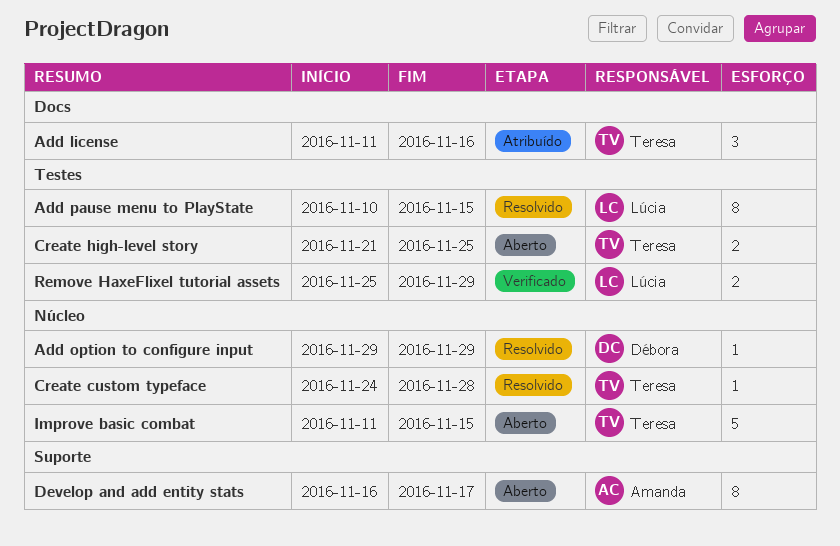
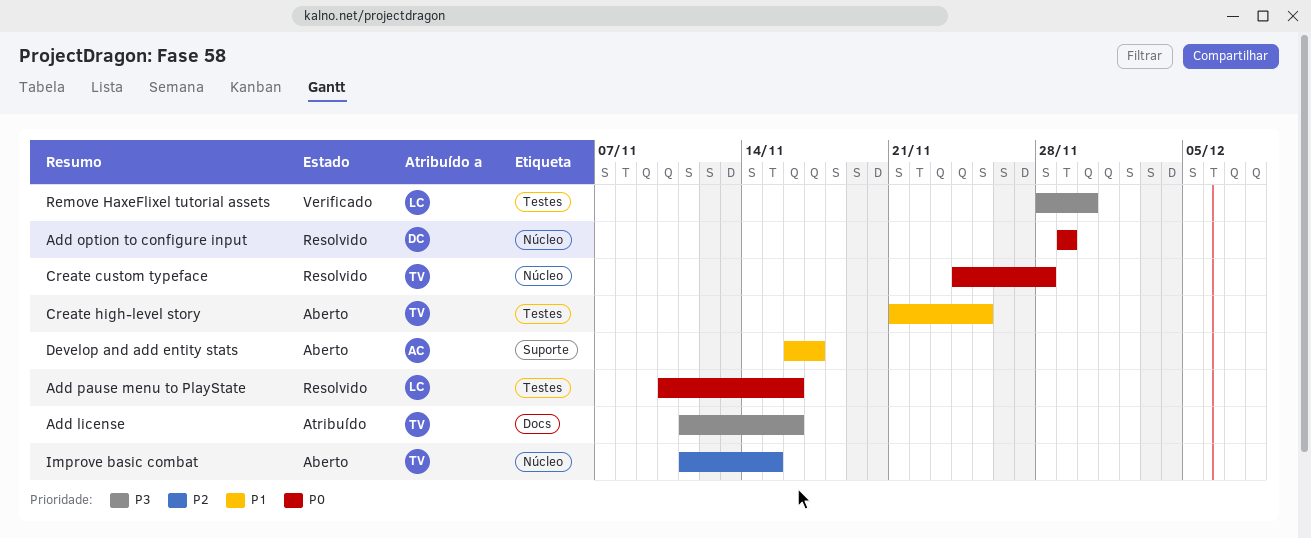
Add pause menu to PlayState, due: Nov 15 -> Nov 16
Remove HaxeFlixel tutorial assets, start: Nov 25 -> Nov 28
Remove HaxeFlixel tutorial assets, due: Nov 29 -> Nov 30

